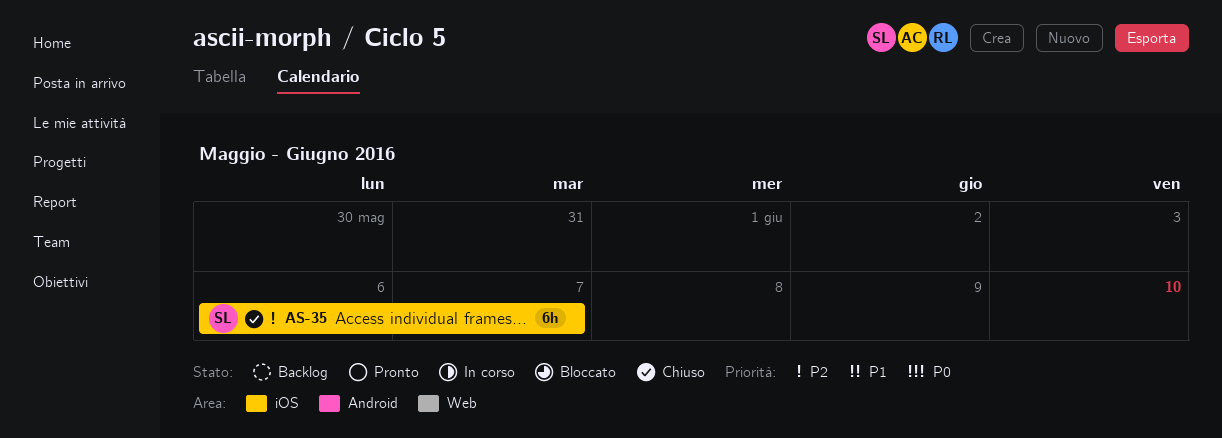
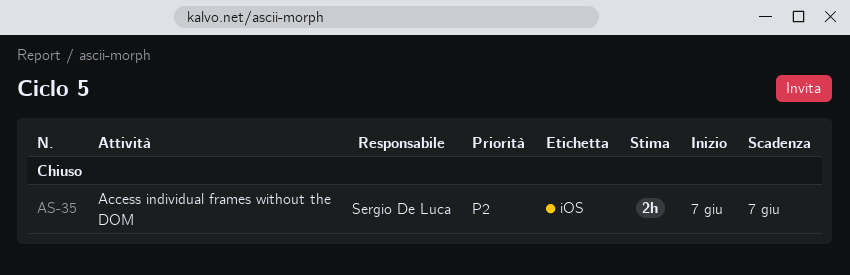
AS-35, estimate: 6h -> 2h
AS-35, start: Jun 6 -> Jun 7

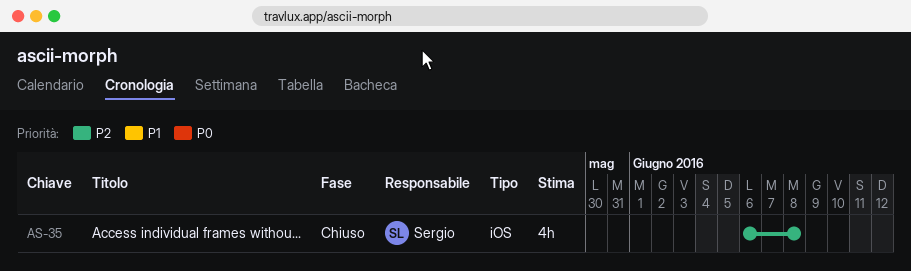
AS-35, estimate: 2h -> 4h
AS-35, start: Jun 7 -> Jun 6
AS-35, due: Jun 7 -> Jun 8

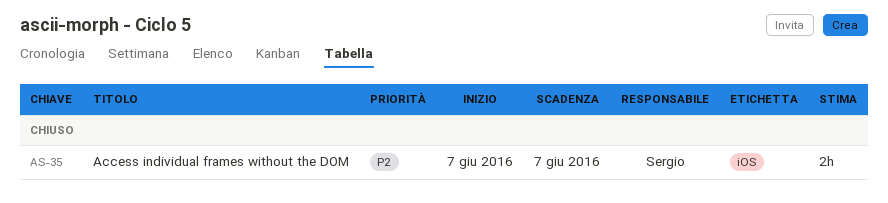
AS-35, estimate: 4h -> 2h
AS-35, start: Jun 6 -> Jun 7
AS-35, due: Jun 8 -> Jun 7

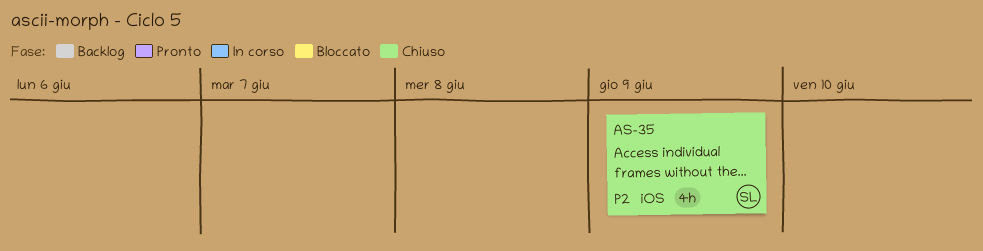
AS-35, estimate: 2h -> 4h
AS-35, due: Jun 7 -> Jun 9

